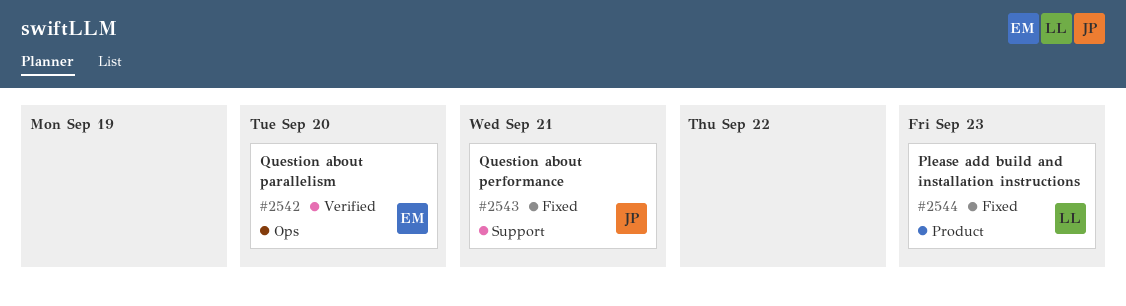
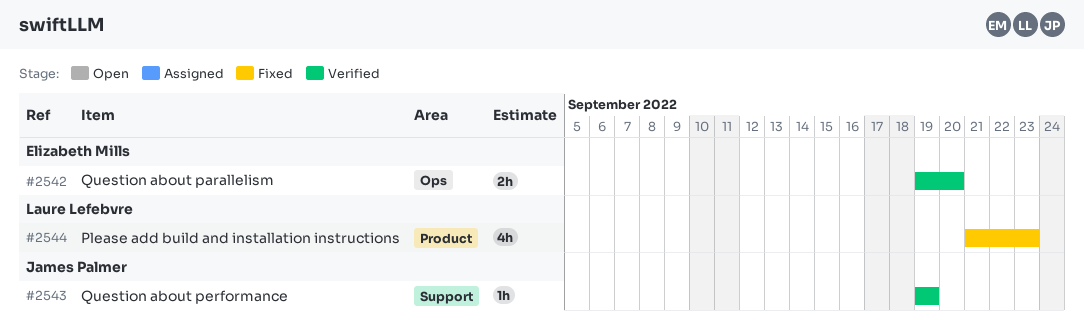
#2543, status: Fixed -> Verified
#2543, due: Sep 21 -> Sep 19

